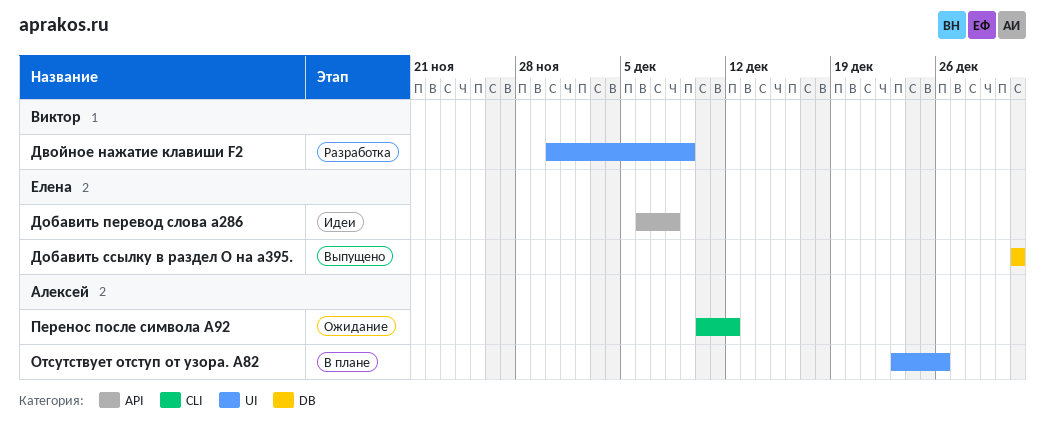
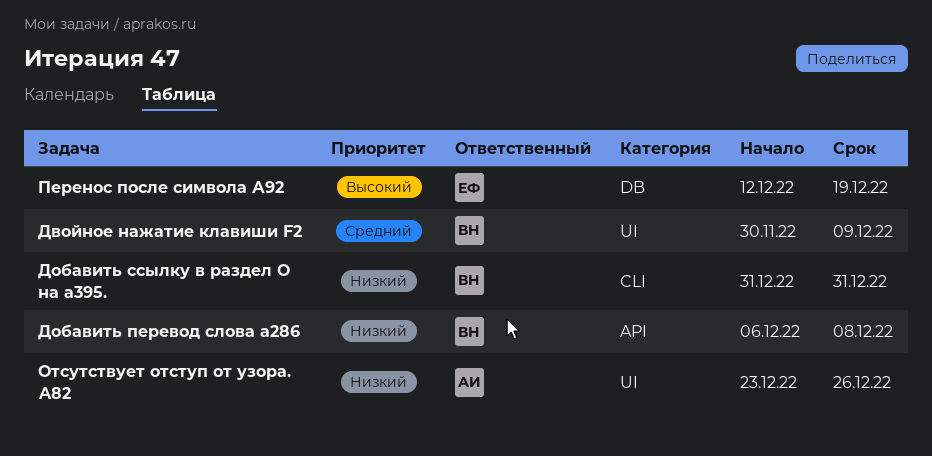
Добавить перевод слова а286, owner: Елена -> Виктор
Добавить ссылку в раздел О на а395., owner: Елена -> Виктор
Добавить ссылку в раздел О на а395., label: DB -> CLI
Перенос после символа А92, owner: Алексей -> Елена
Перенос после символа А92, label: CLI -> DB
Перенос после символа А92, start: Dec 10 -> Dec 12
Перенос после символа А92, due: Dec 12 -> Dec 19

